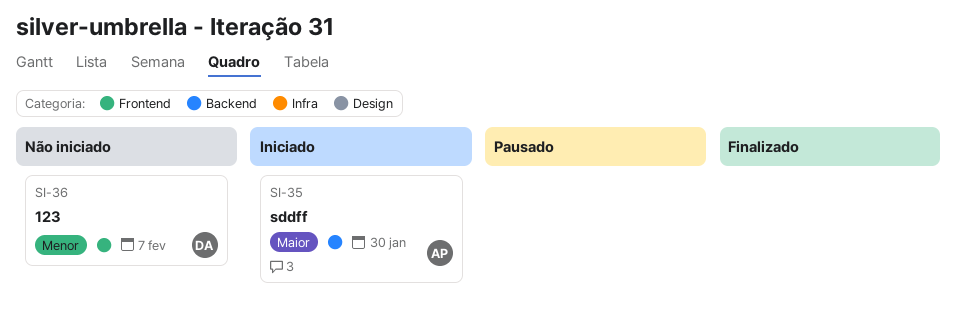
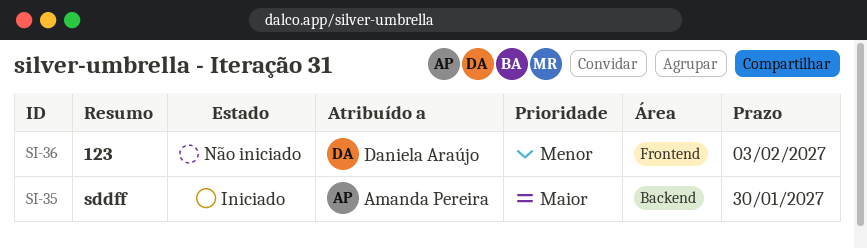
SI-36, due: Feb 7 -> Feb 3

